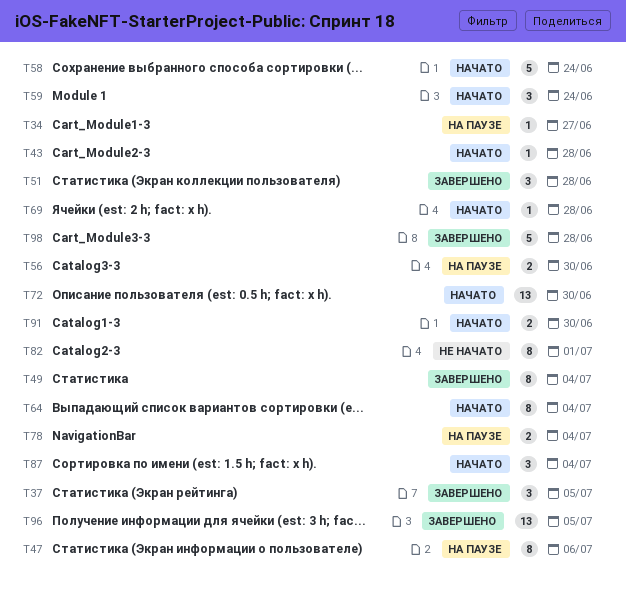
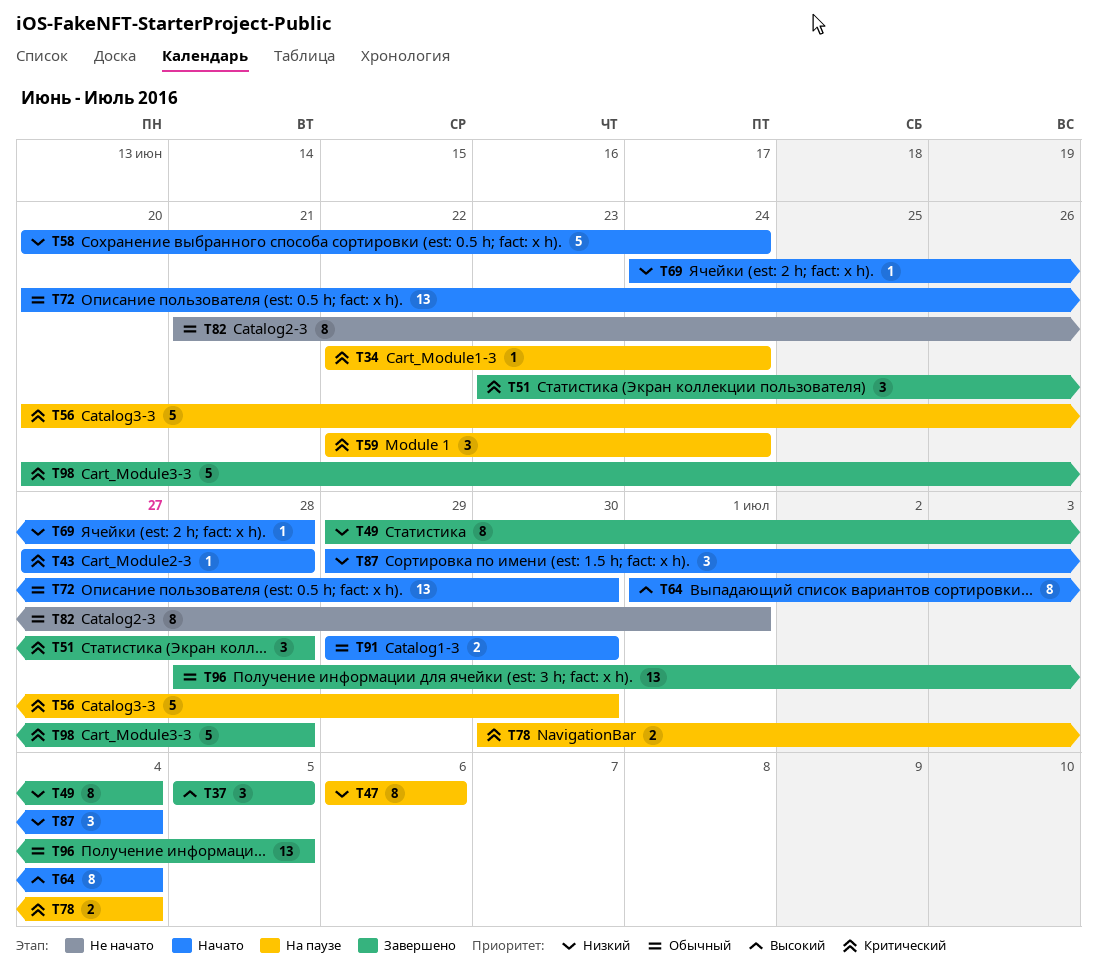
T34, due: Jun 27 -> Jun 24
T56, estimate: 2 -> 5
T59, status: Начато -> На паузе

